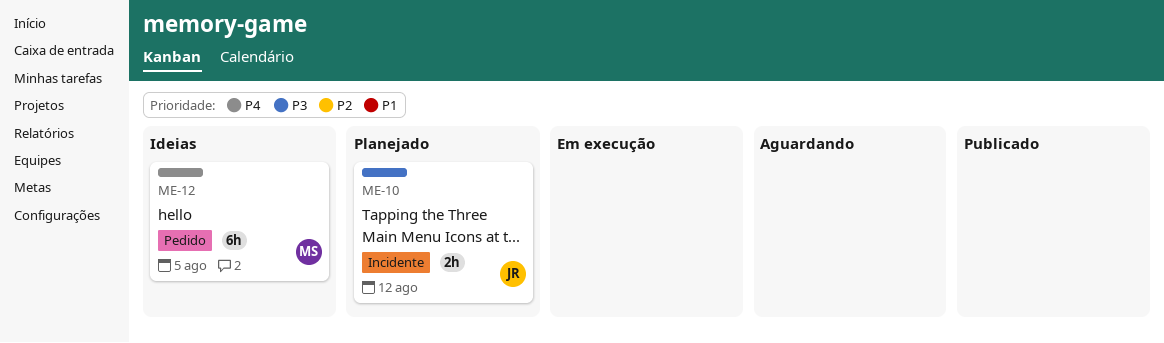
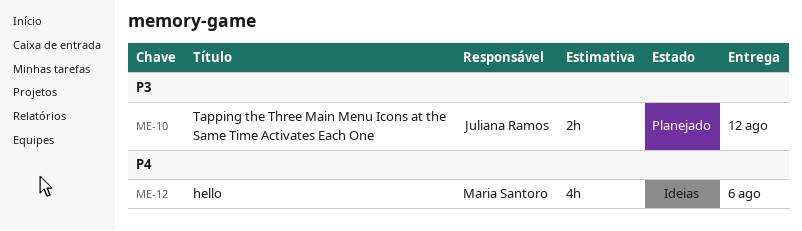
ME-12, estimate: 6h -> 4h
ME-12, due: Aug 5 -> Aug 6

